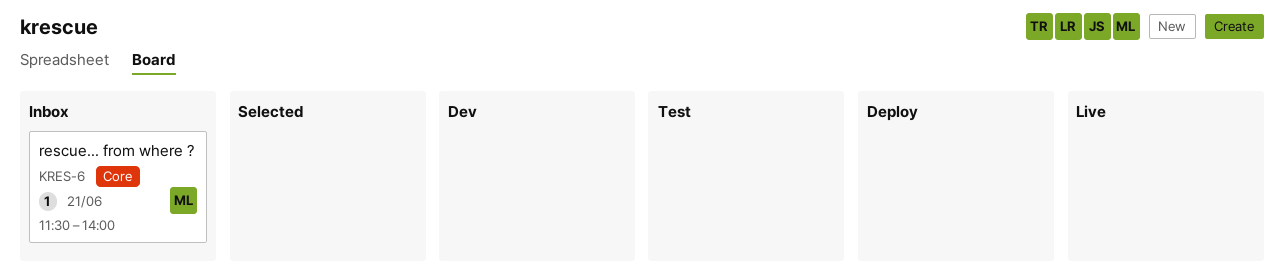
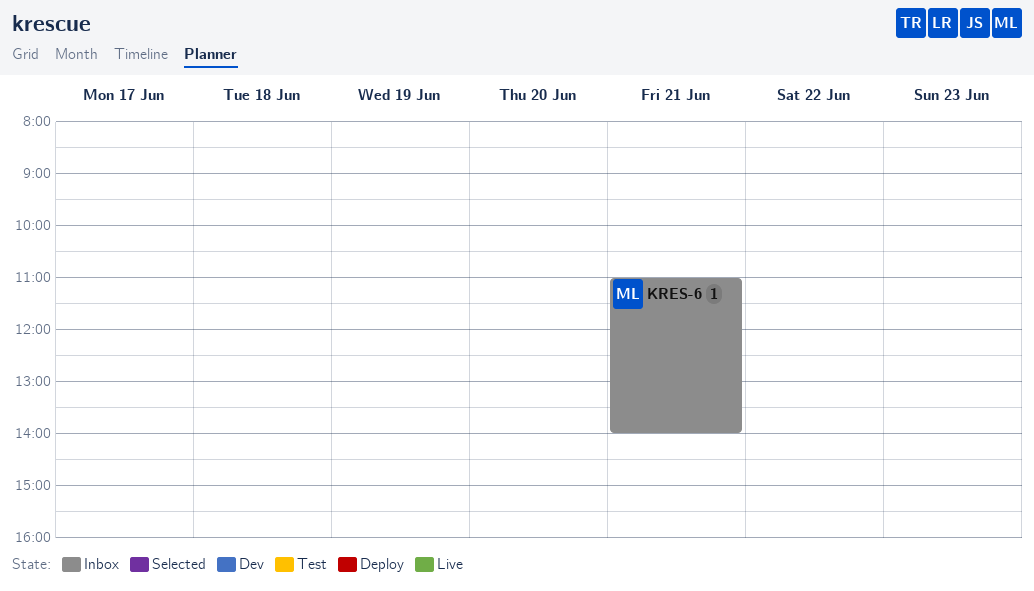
KRES-6, begins: 11:30 -> 11:00

